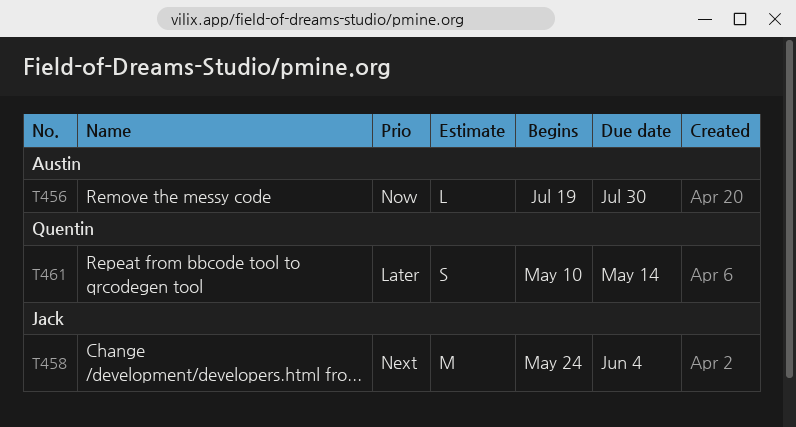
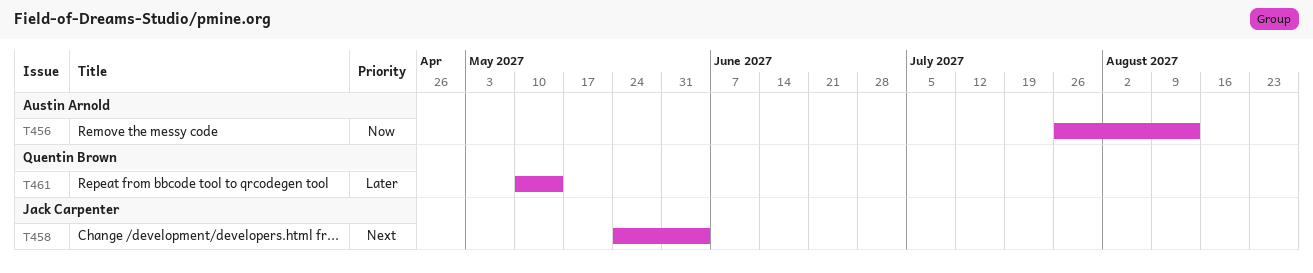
T456, start: Jul 19 -> Jul 26
T456, due: Jul 30 -> Aug 13

